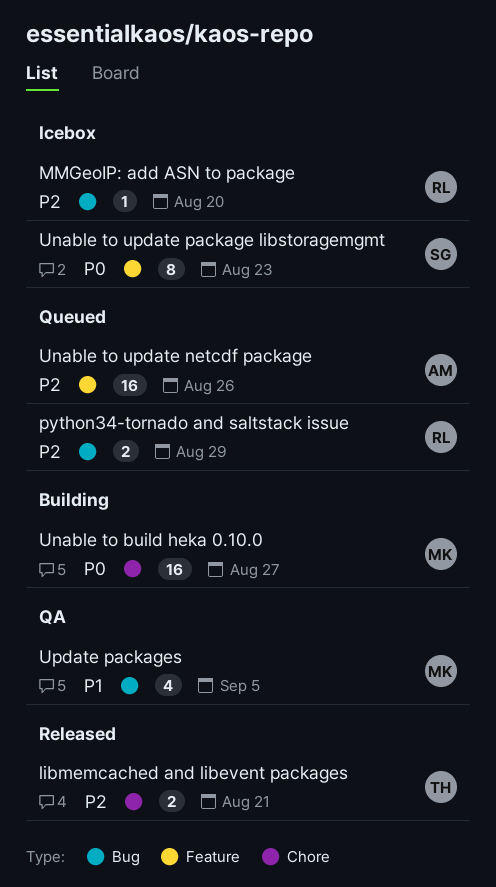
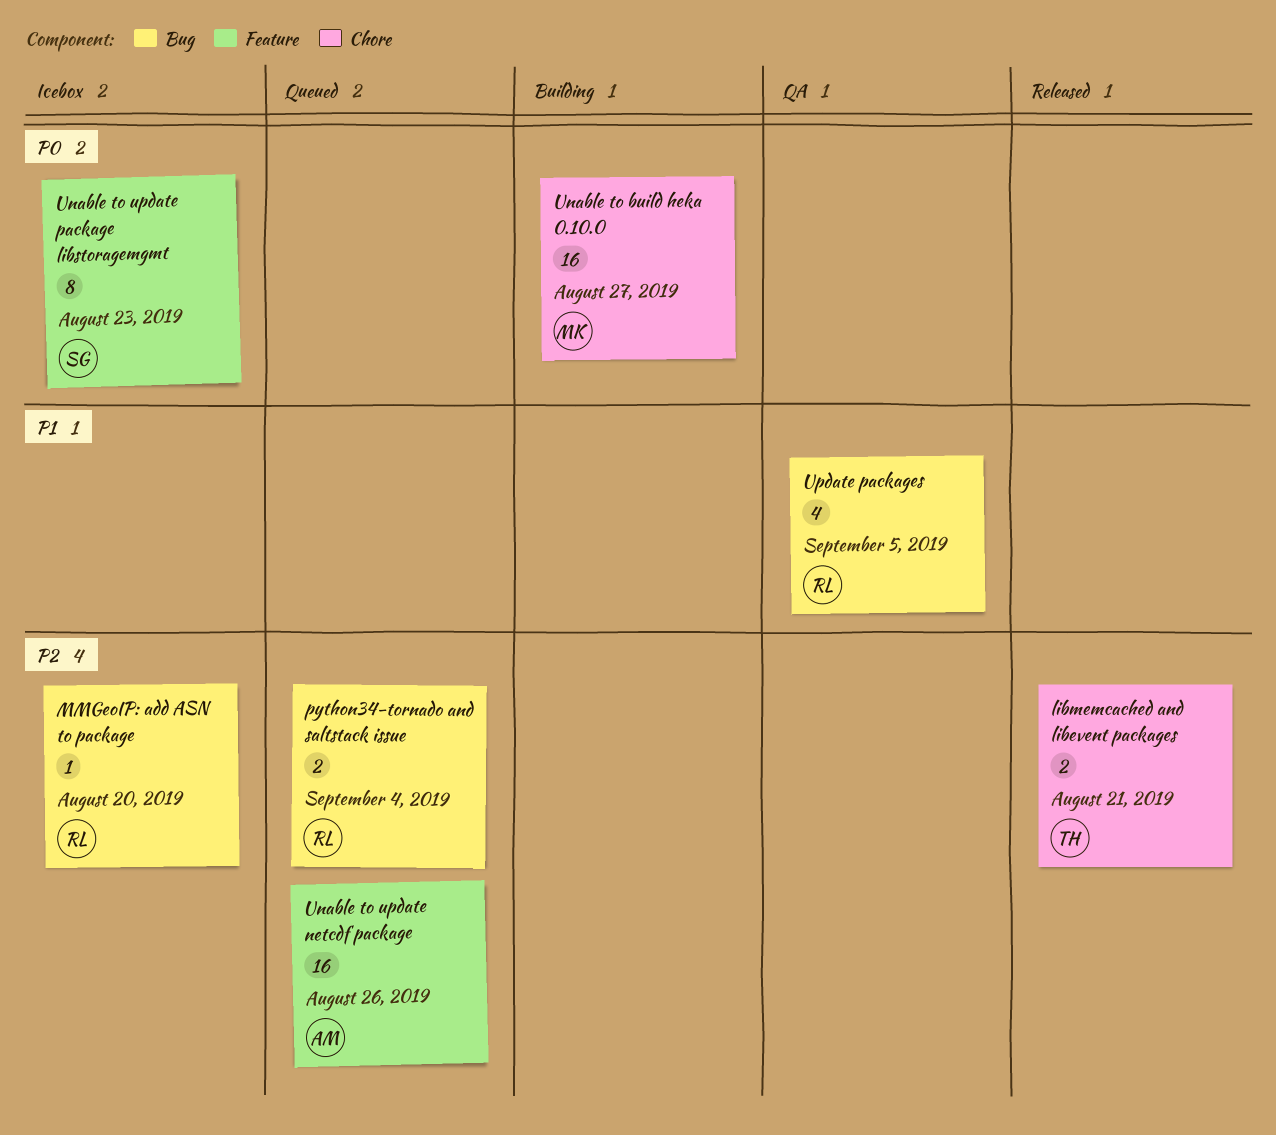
python34-tornado and saltstack issue, due: Aug 29 -> Sep 4
Update packages, owner: MK -> RL

